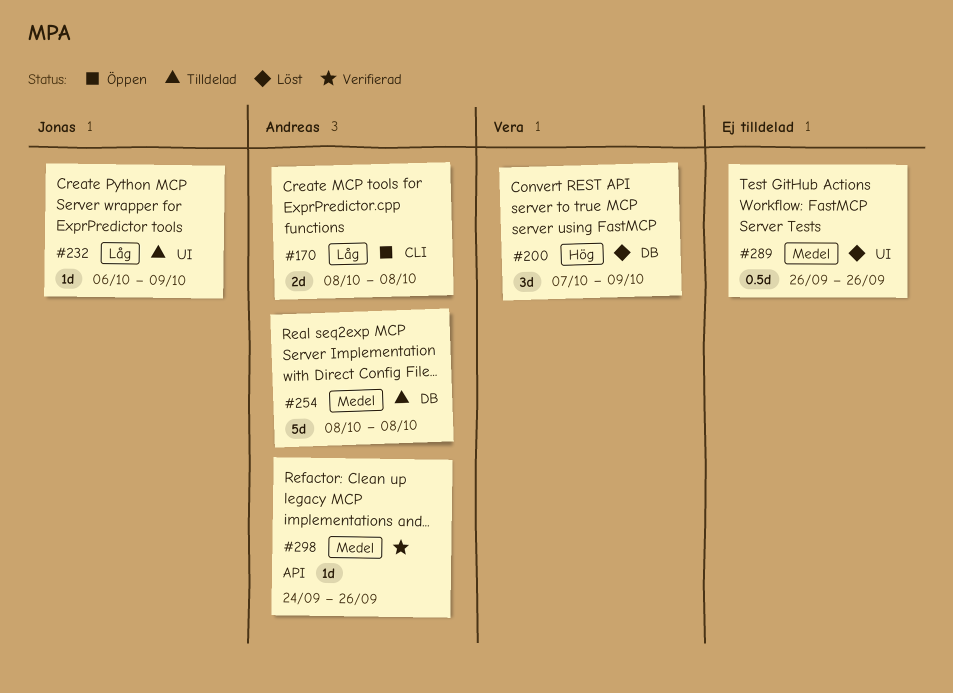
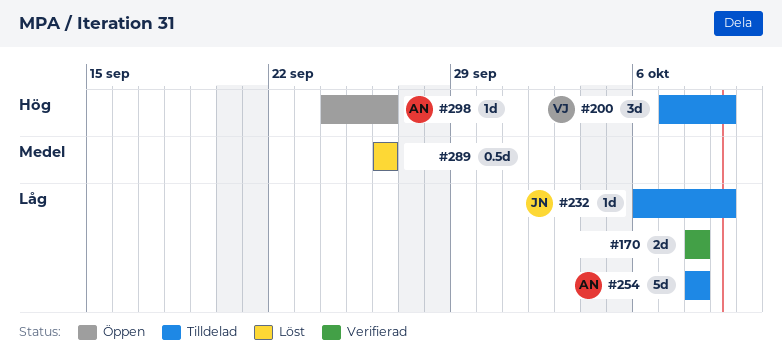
#170, status: Öppen -> Verifierad
#170, owner: Andreas -> none
#200, status: Löst -> Tilldelad
#254, priority: Medel -> Låg
#298, status: Verifierad -> Öppen
#298, priority: Medel -> Hög

